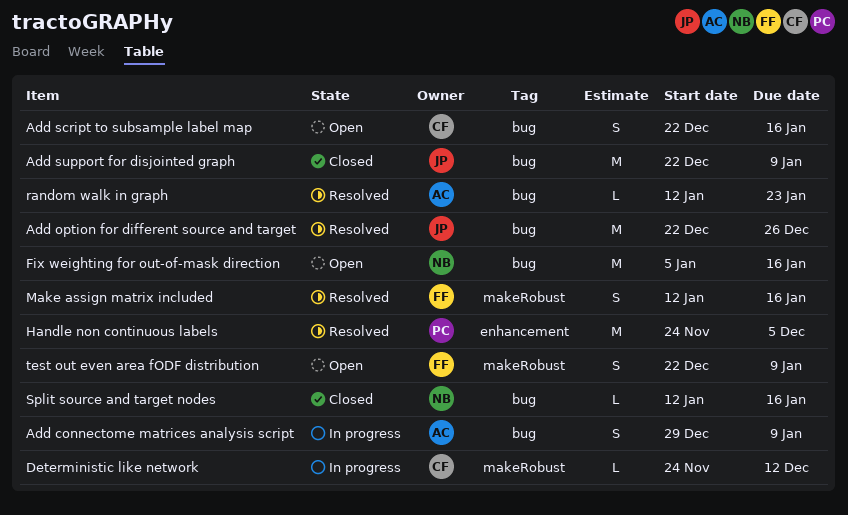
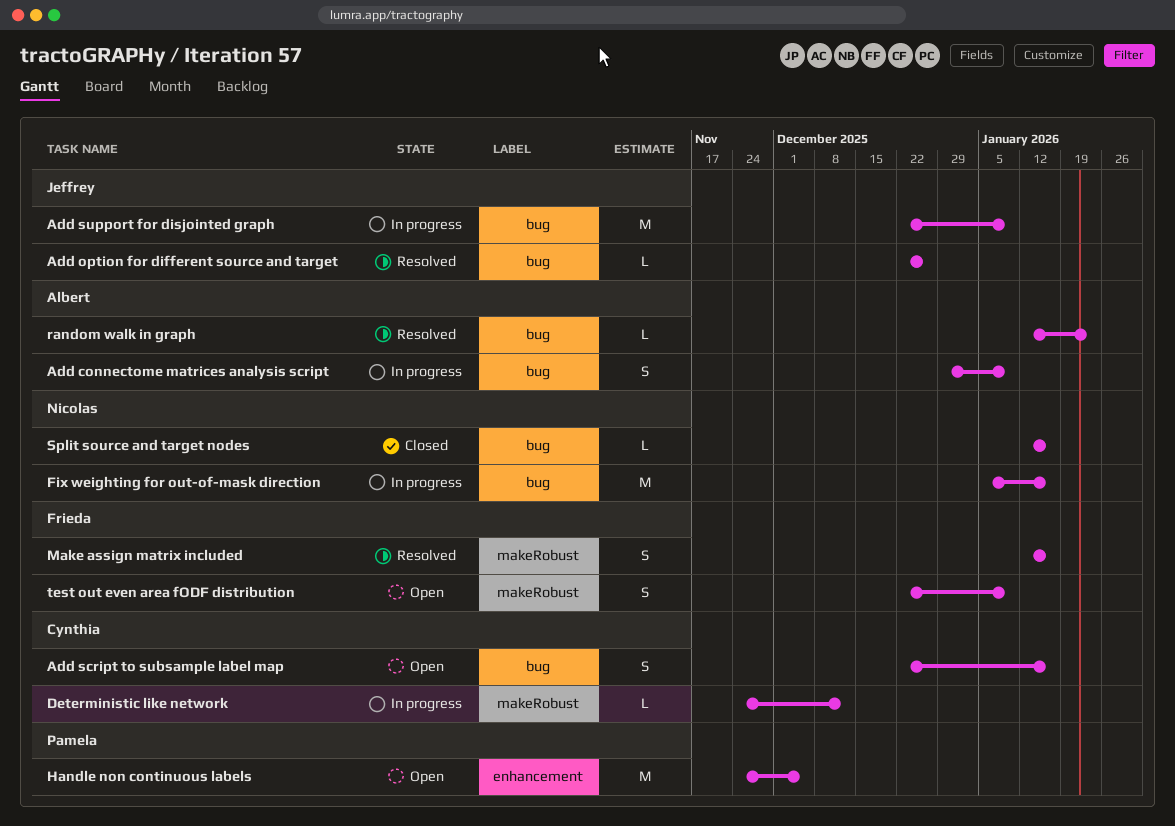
Add option for different source and target, estimate: M -> L
Add support for disjointed graph, status: Closed -> In progress
Fix weighting for out-of-mask direction, status: Open -> In progress
Handle non continuous labels, status: Resolved -> Open

